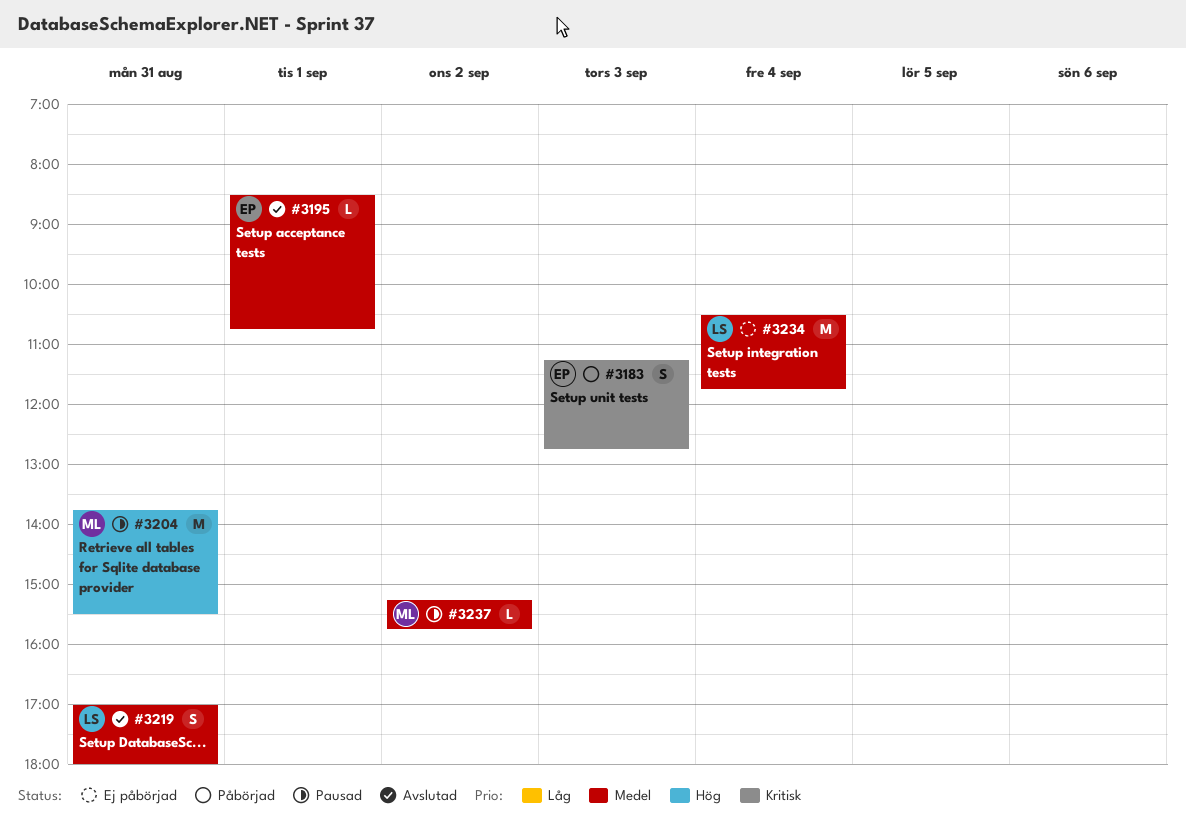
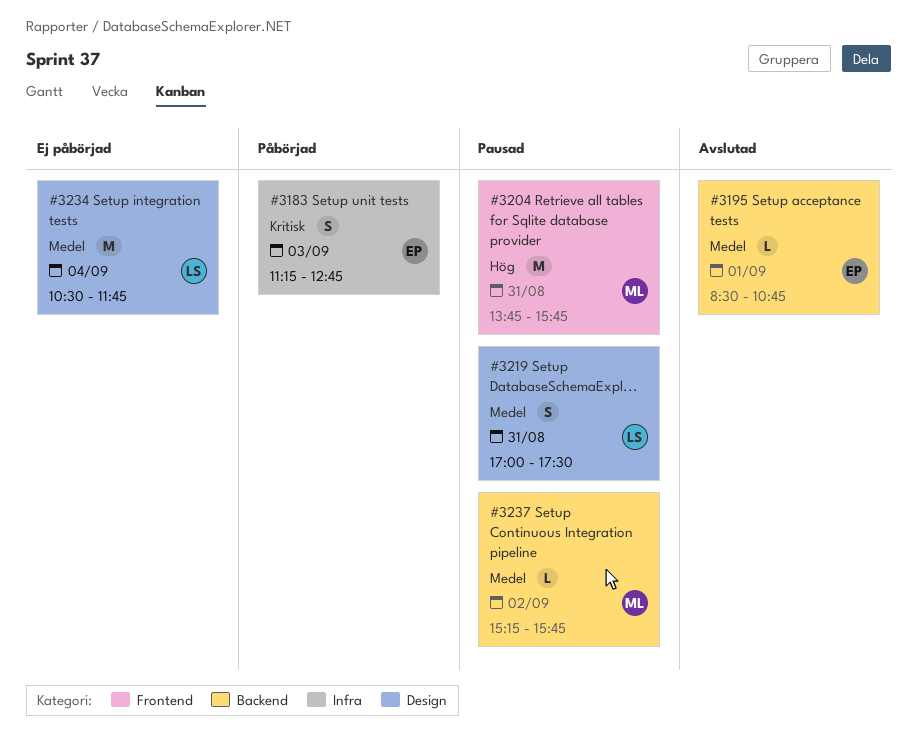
#3204, ends: 15:30 -> 15:45
#3219, status: Avslutad -> Pausad
#3219, ends: 18:00 -> 17:30

